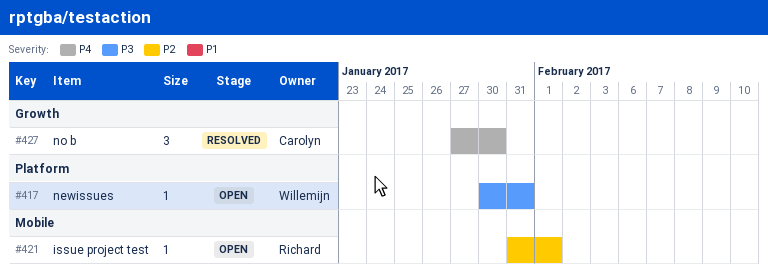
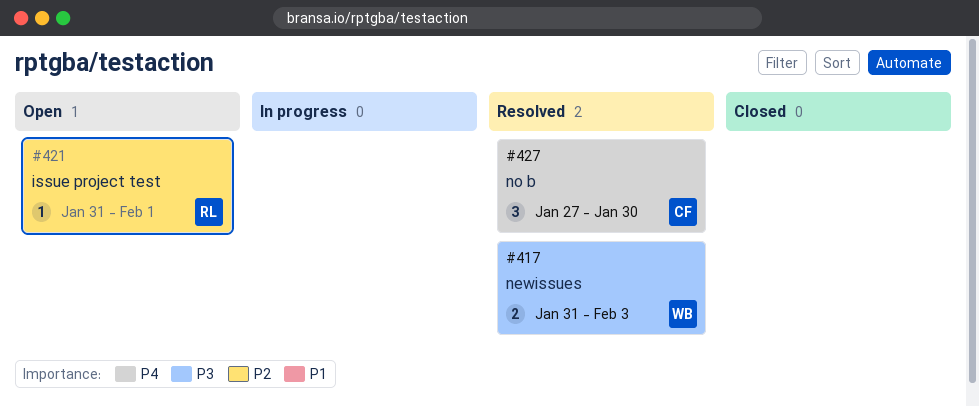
#417, status: Open -> Resolved
#417, estimate: 1 -> 2
#417, start: Jan 30 -> Jan 31
#417, due: Jan 31 -> Feb 3

